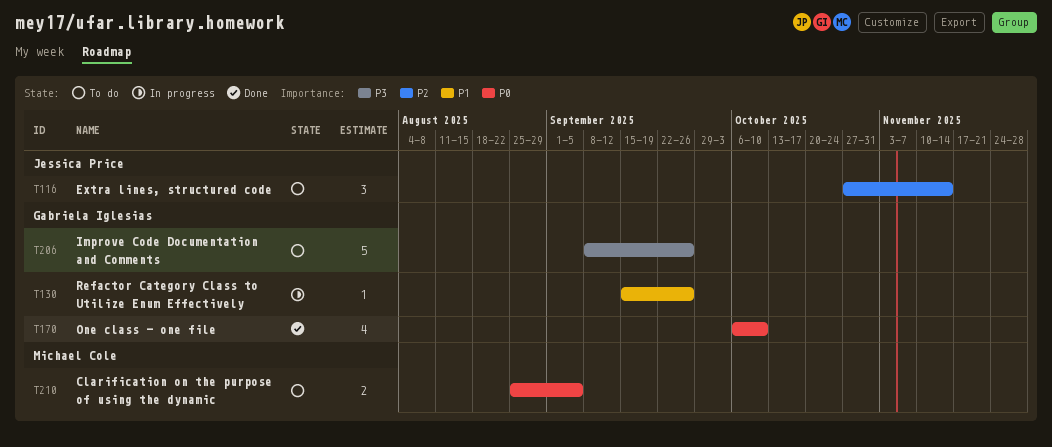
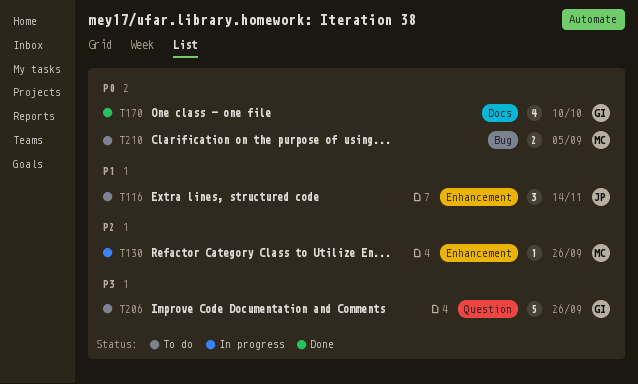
T116, priority: P2 -> P1
T130, owner: Gabriela Iglesias -> Michael Cole
T130, priority: P1 -> P2

